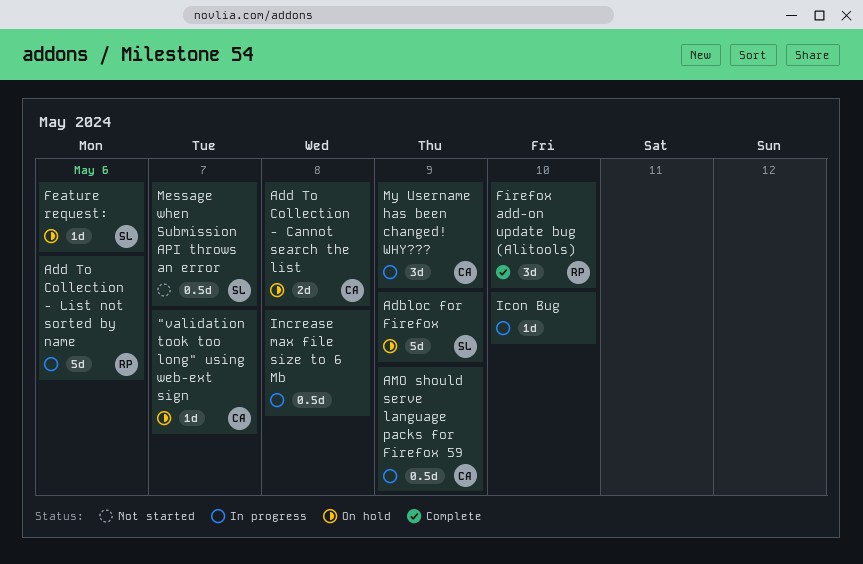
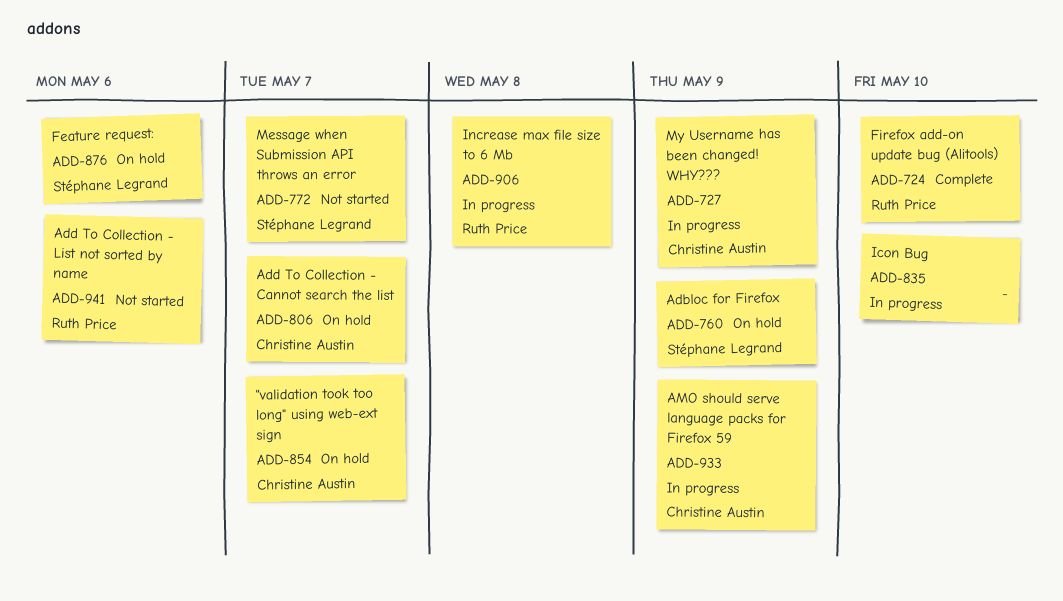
Add To Collection - Cannot search the list, due: May 8 -> May 7
Add To Collection - List not sorted by name, status: In progress -> Not started
Increase max file size to 6 Mb, owner: none -> Ruth Price

